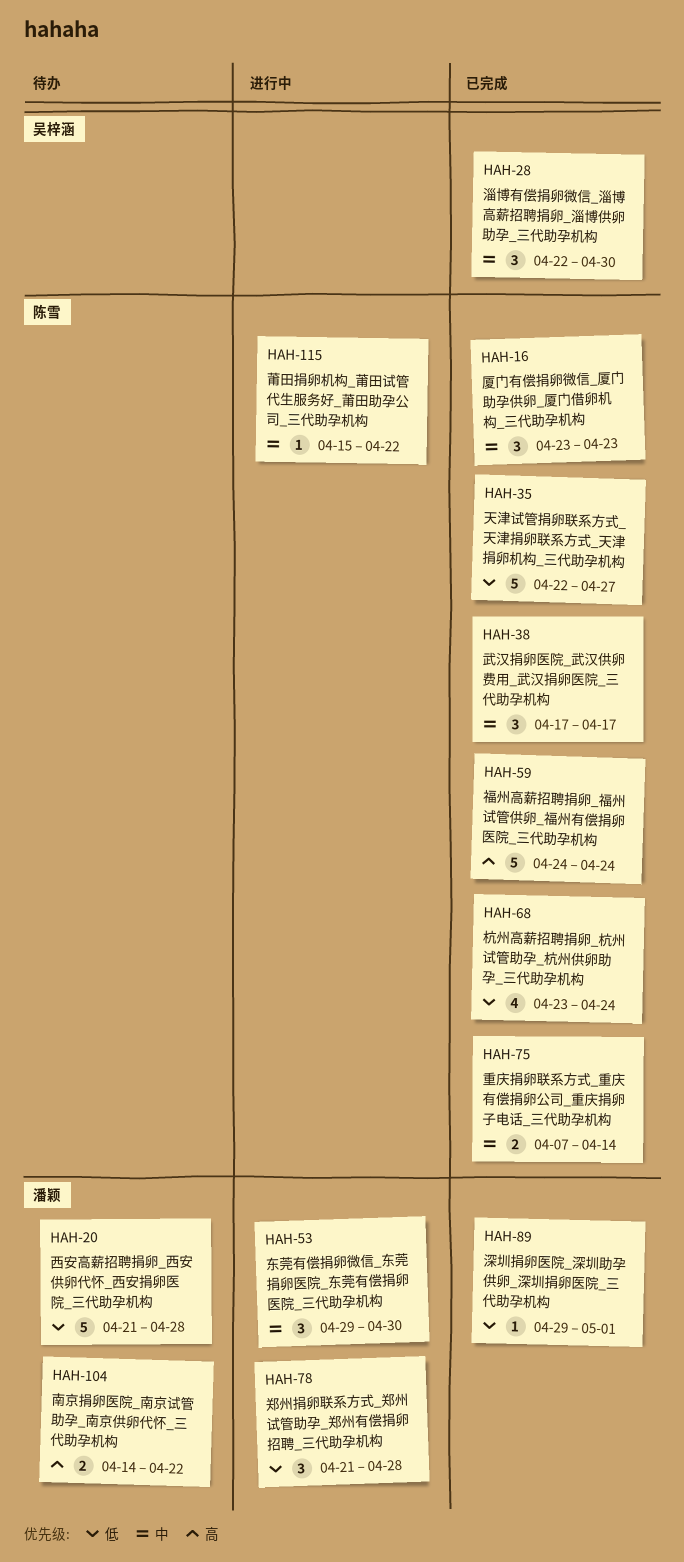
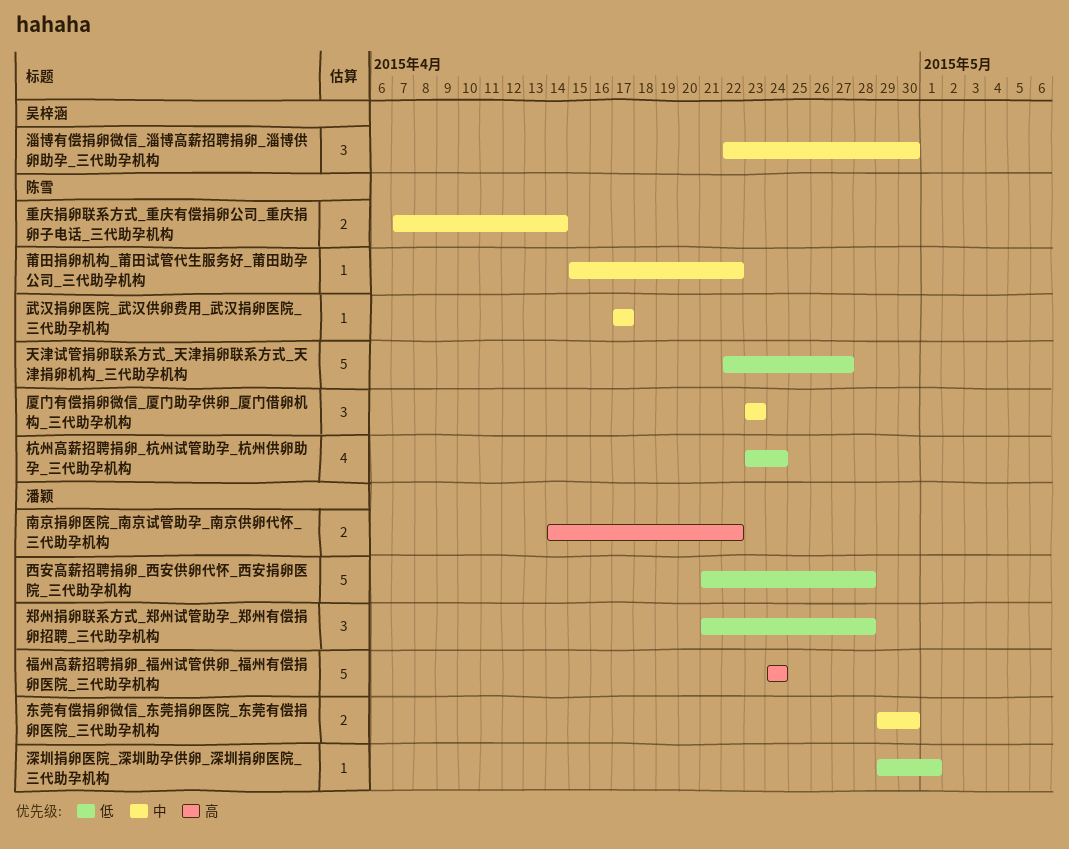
东莞有偿捐卵微信_东莞捐卵医院_东莞有偿捐卵医院_三代助孕机构, estimate: 3 -> 2
武汉捐卵医院_武汉供卵费用_武汉捐卵医院_三代助孕机构, estimate: 3 -> 1
福州高薪招聘捐卵_福州试管供卵_福州有偿捐卵医院_三代助孕机构, owner: 陈雪 -> 潘颖

